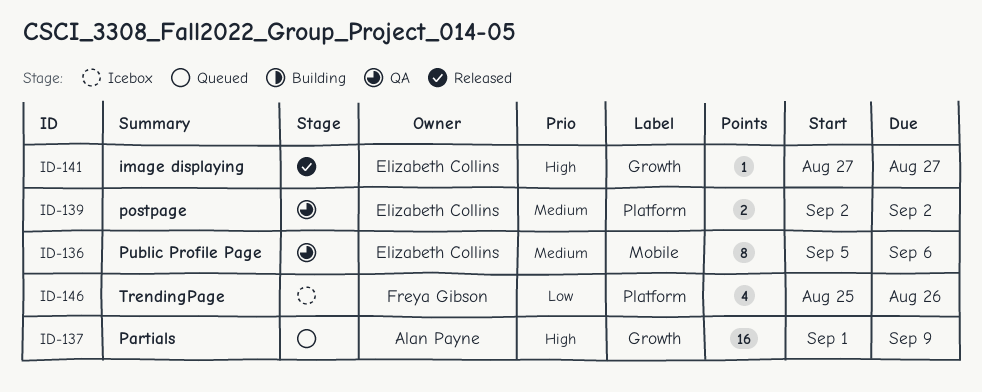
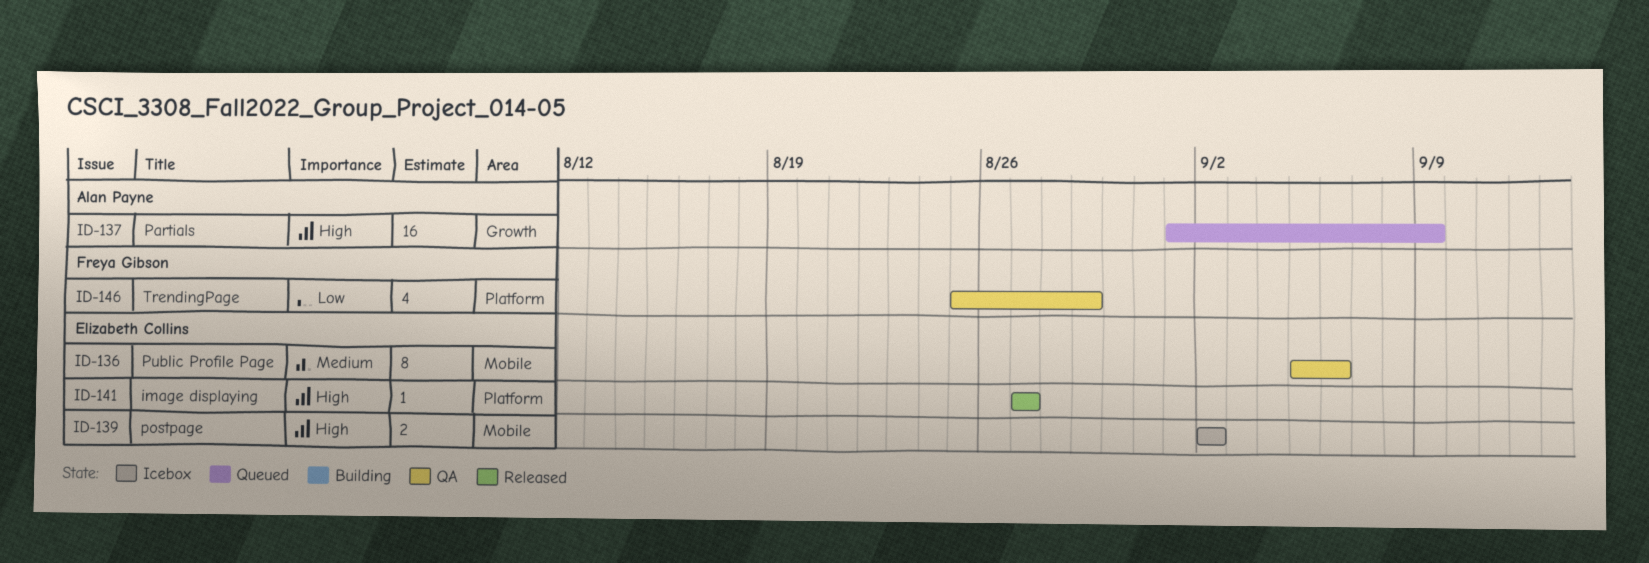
ID-139, status: QA -> Icebox
ID-139, priority: Medium -> High
ID-139, label: Platform -> Mobile
ID-141, label: Growth -> Platform
ID-146, status: Icebox -> QA
ID-146, due: Aug 26 -> Aug 29

